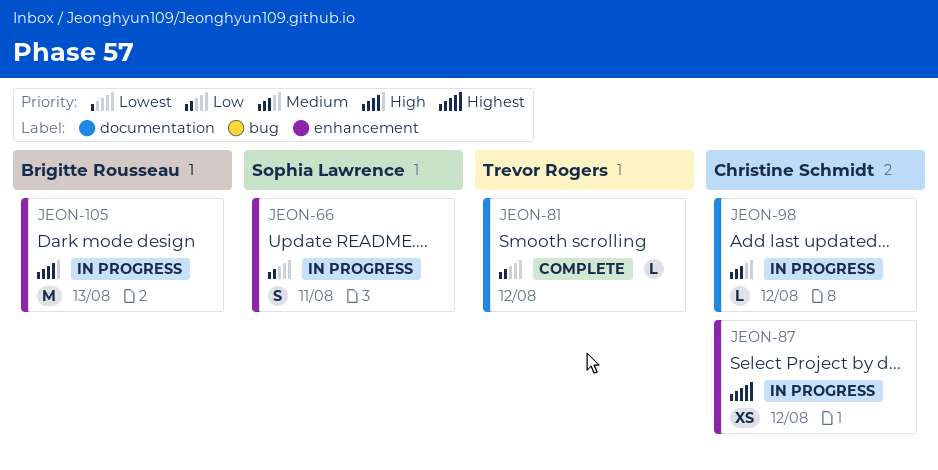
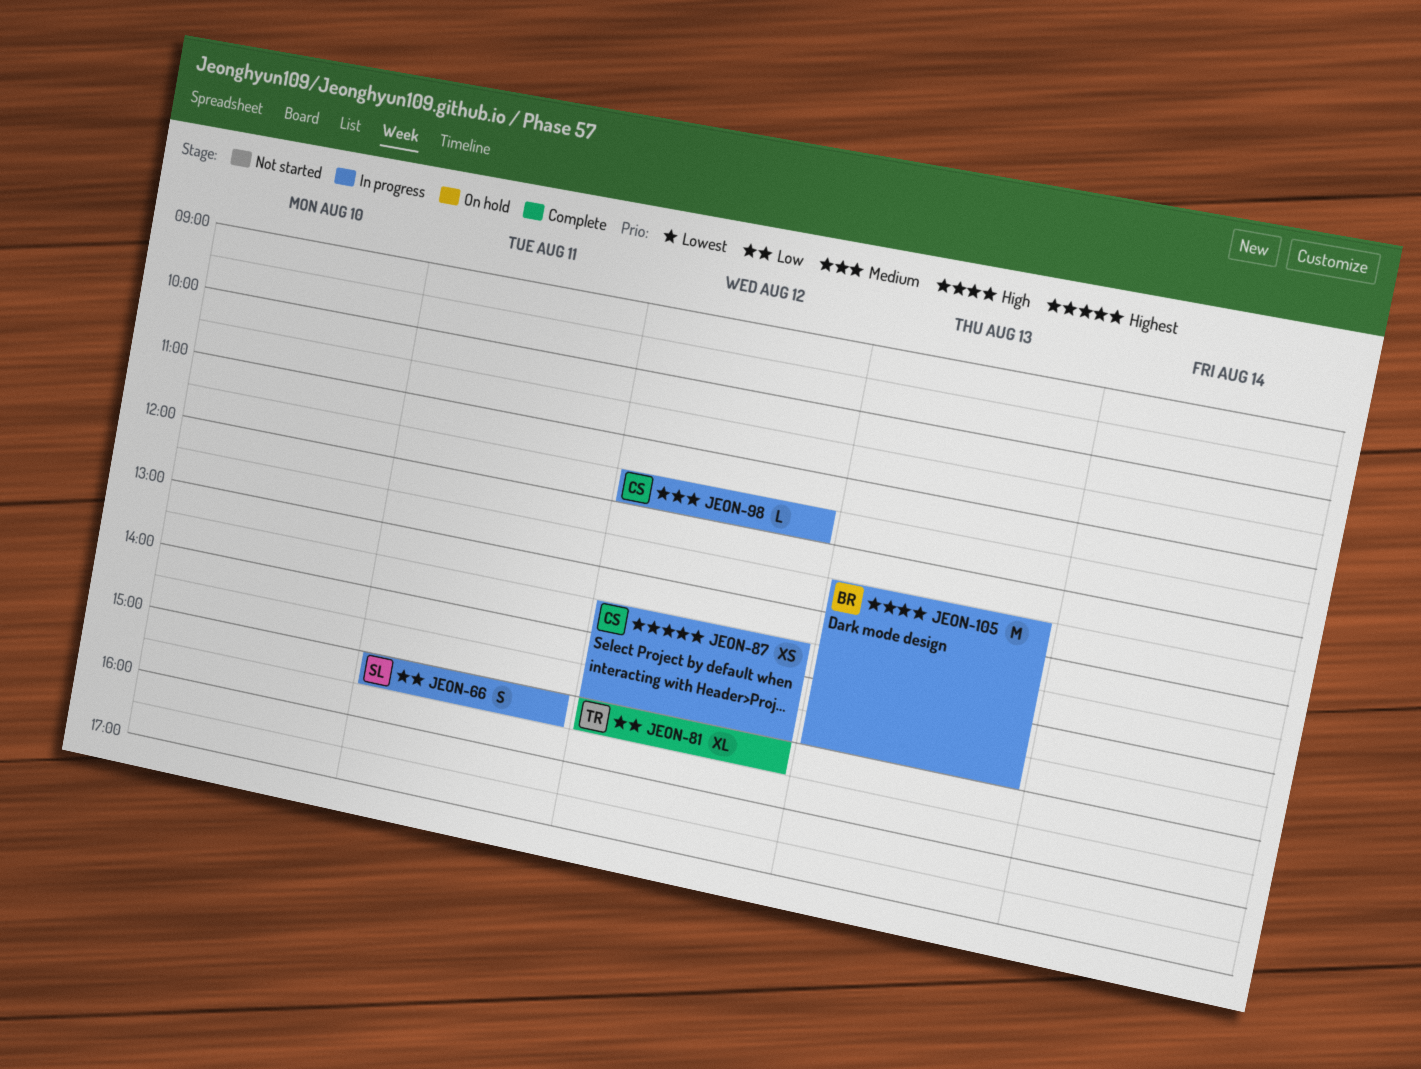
JEON-81, estimate: L -> XL

